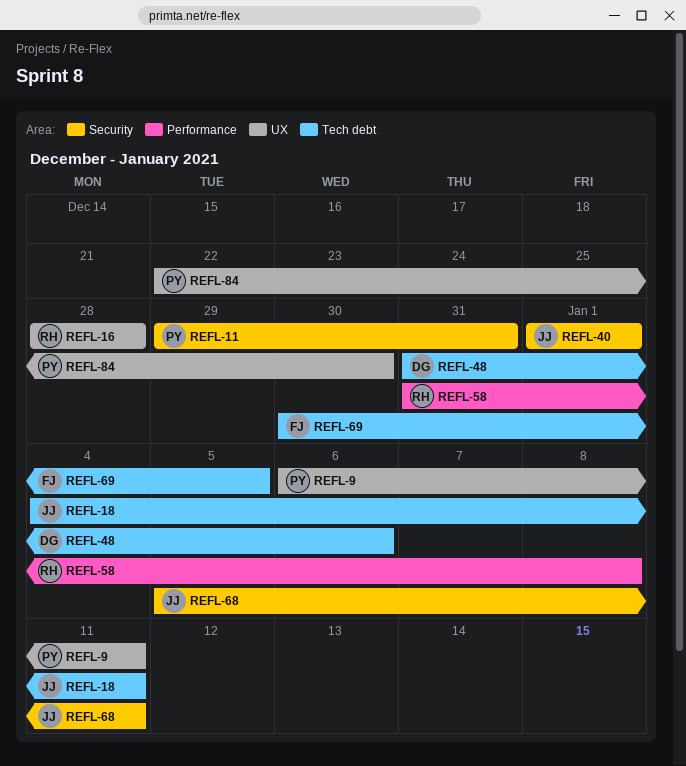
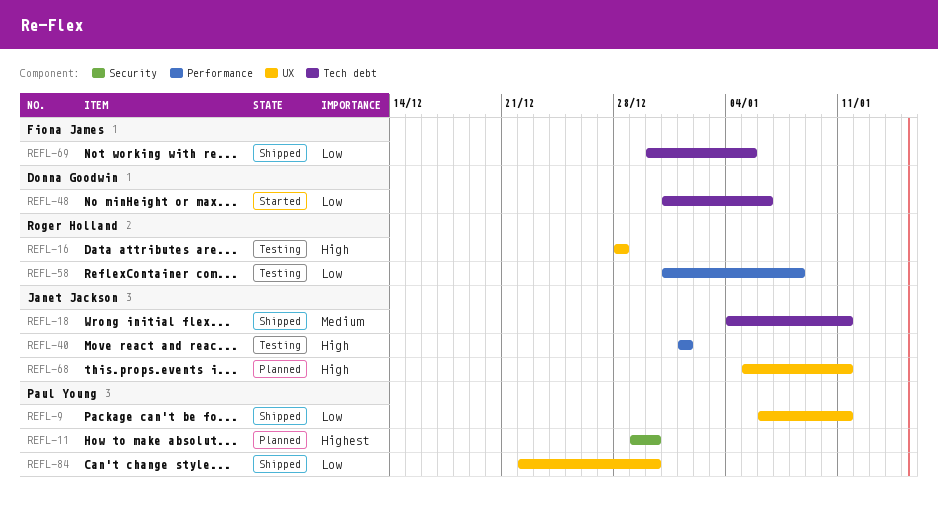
REFL-11, due: Dec 31 -> Dec 30
REFL-40, label: Security -> Performance
REFL-68, label: Security -> UX

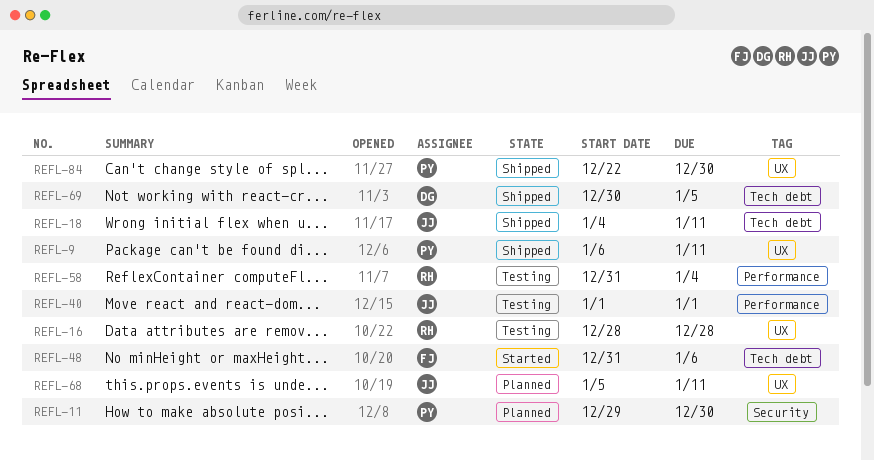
REFL-48, owner: Donna Goodwin -> Fiona James
REFL-58, due: Jan 8 -> Jan 4
REFL-69, owner: Fiona James -> Donna Goodwin

